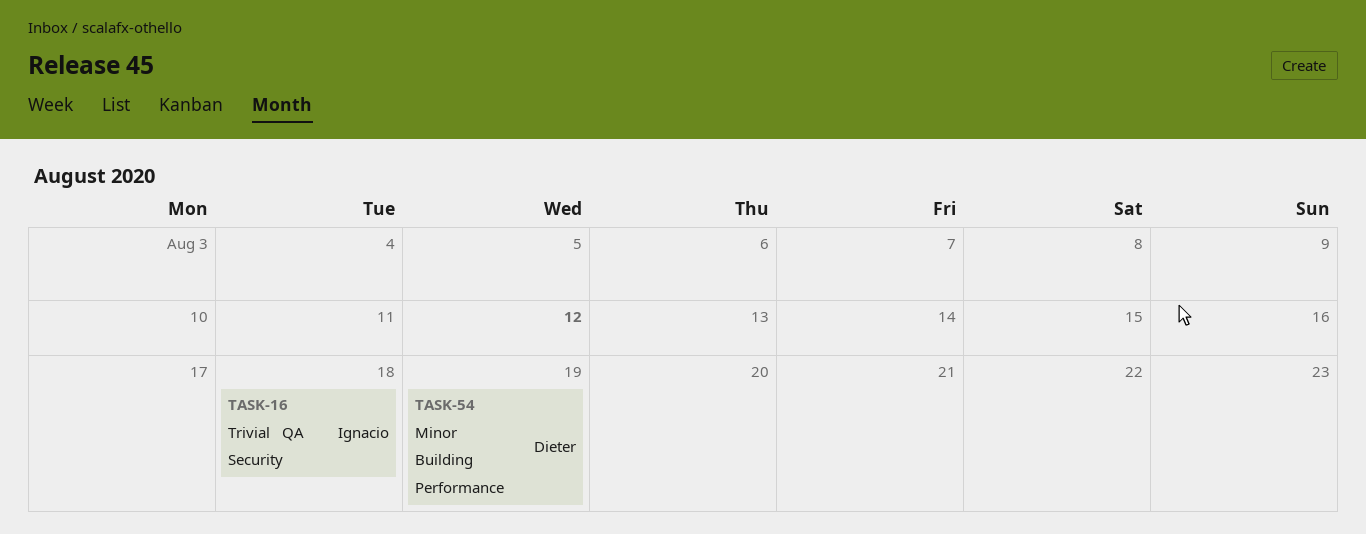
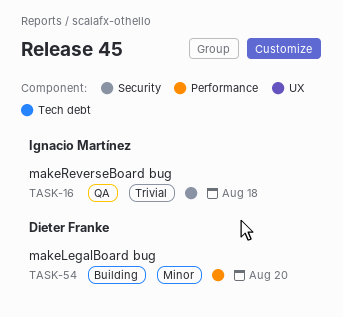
TASK-54, due: Aug 19 -> Aug 20

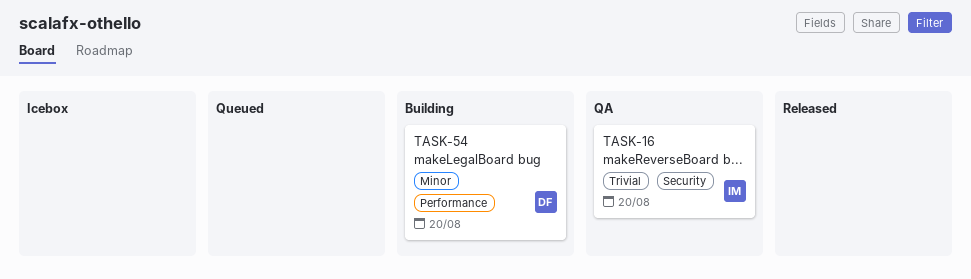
TASK-16, due: Aug 18 -> Aug 20

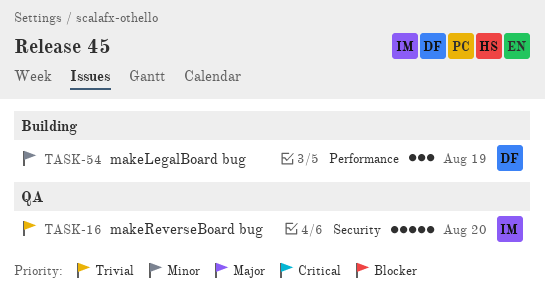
TASK-54, due: Aug 20 -> Aug 19

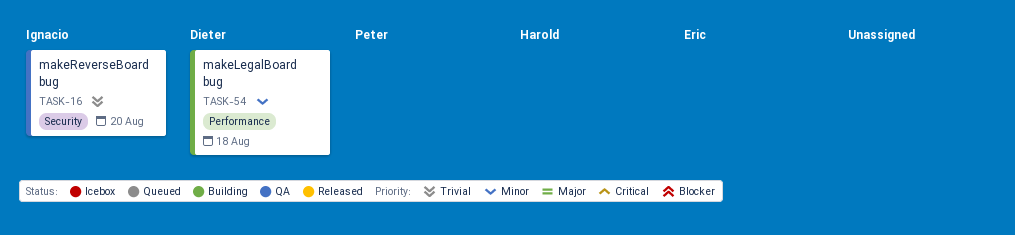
TASK-54, due: Aug 19 -> Aug 18

